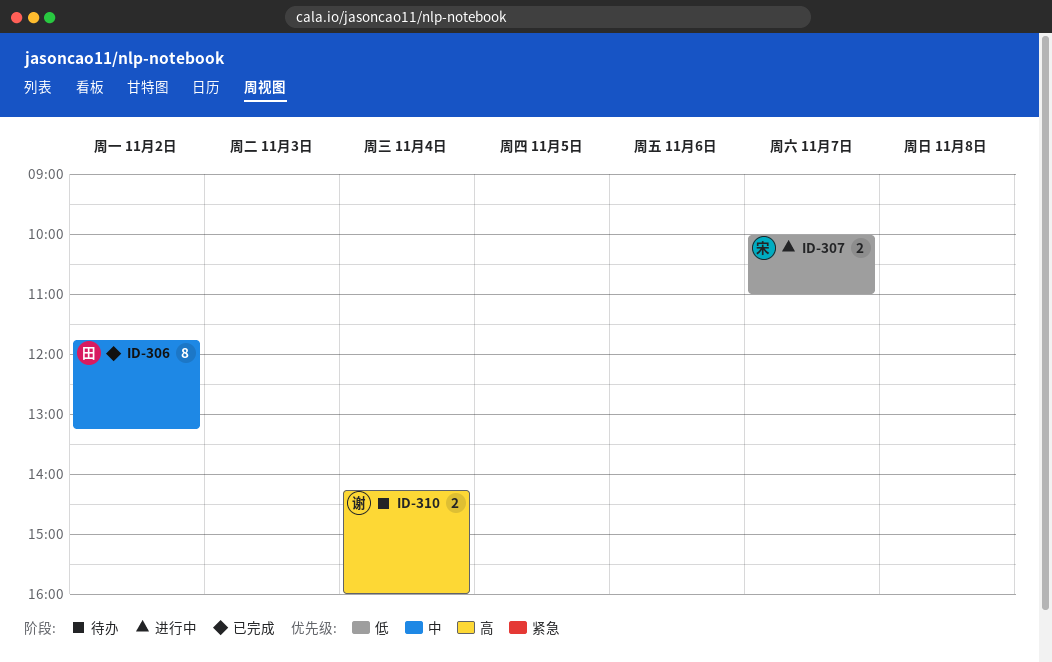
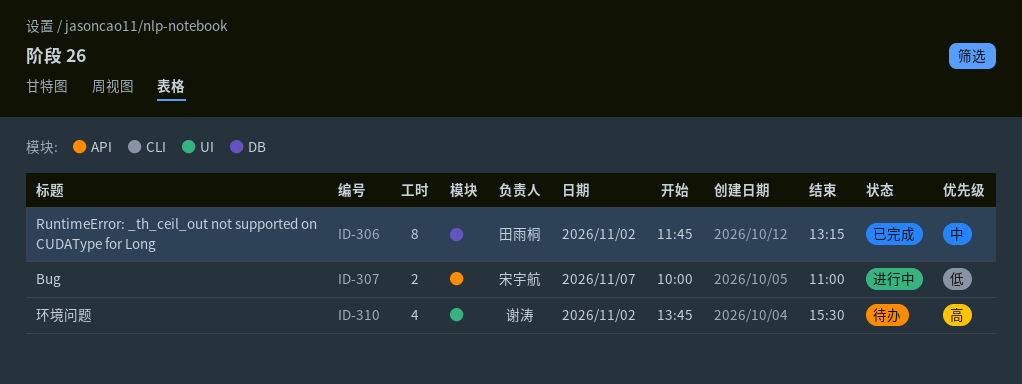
ID-310, estimate: 2 -> 4
ID-310, day: Nov 4 -> Nov 2
ID-310, begins: 14:15 -> 13:45
ID-310, ends: 16:00 -> 15:30

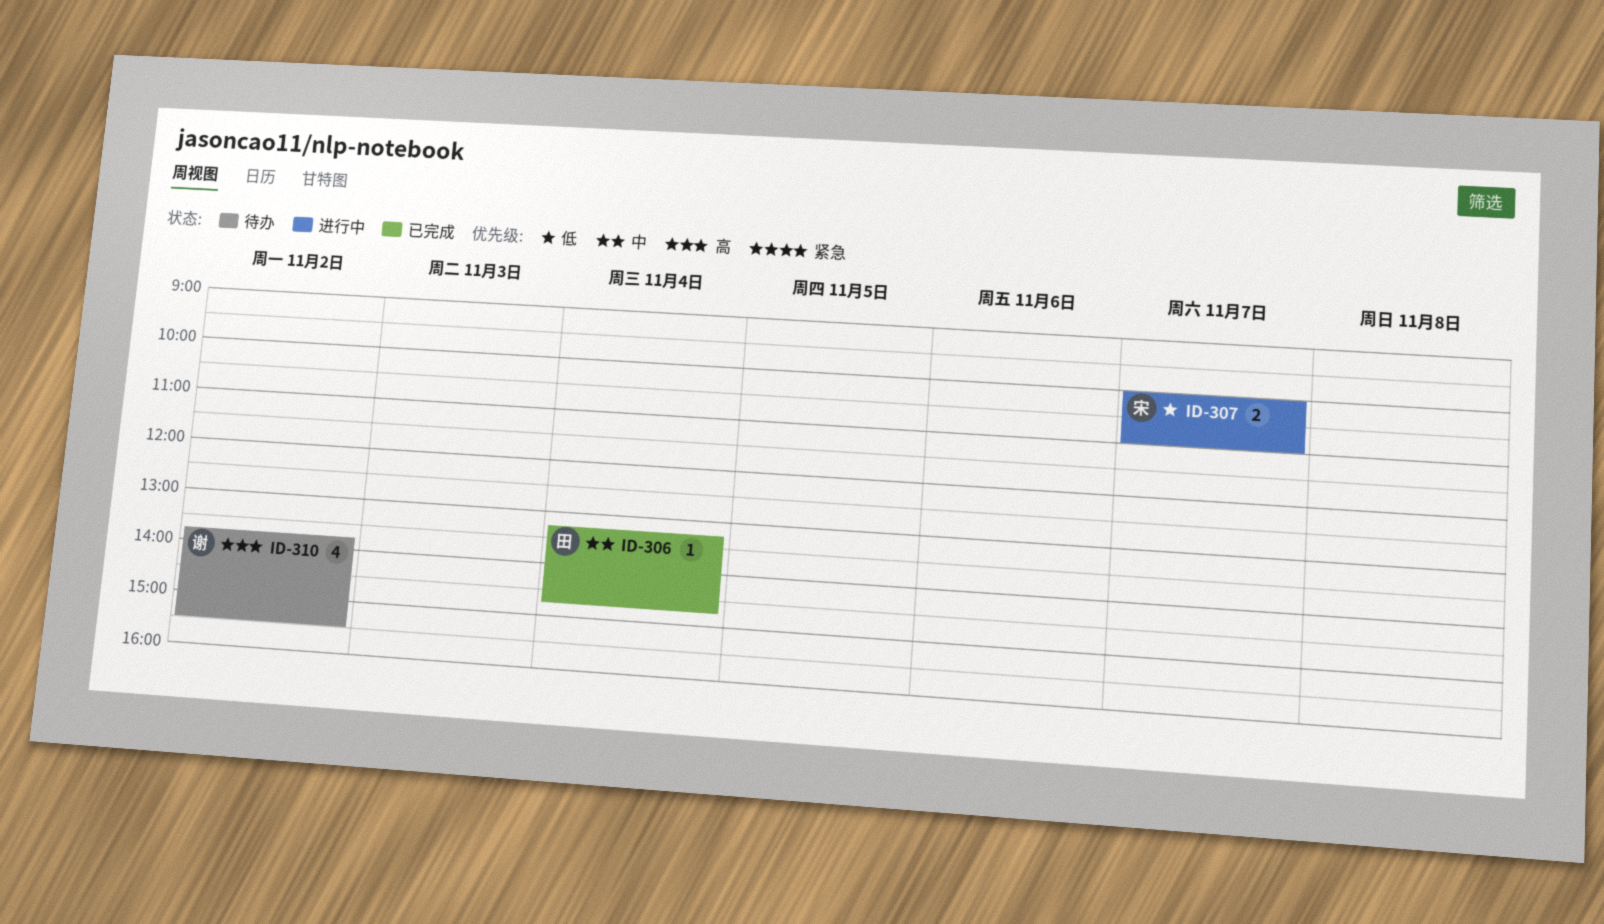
ID-306, estimate: 8 -> 1
ID-306, day: Nov 2 -> Nov 4
ID-306, begins: 11:45 -> 13:15
ID-306, ends: 13:15 -> 14:45

